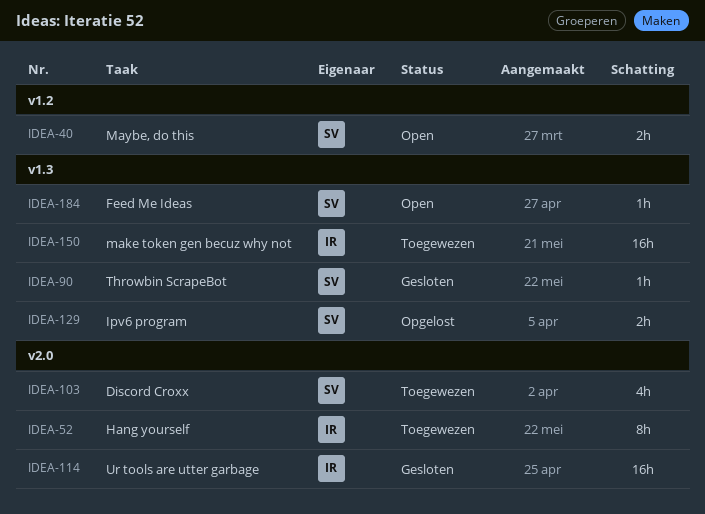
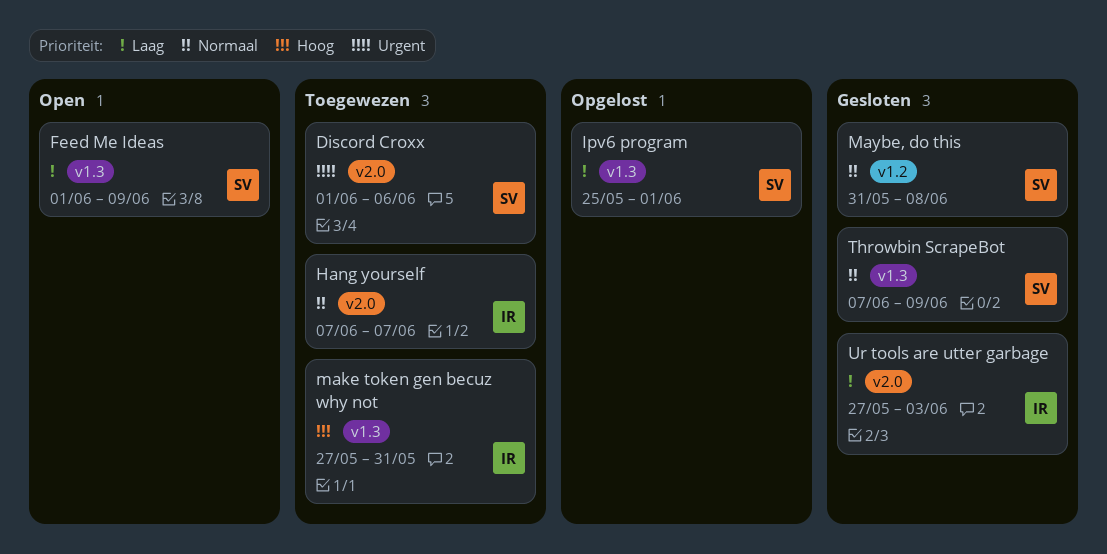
Maybe, do this, status: Open -> Gesloten

